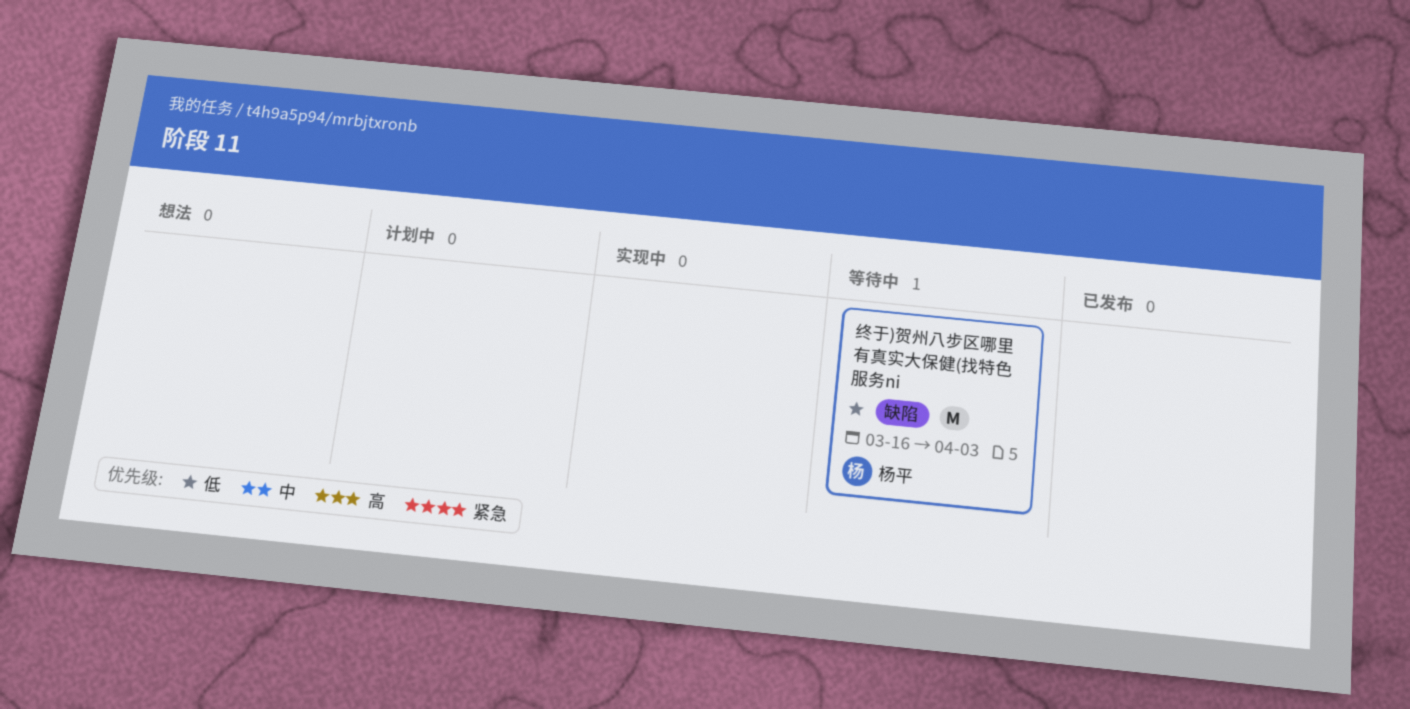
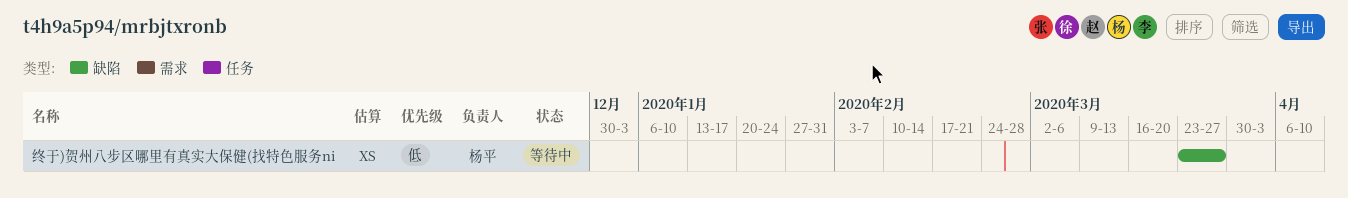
终于)贺州八步区哪里有真实大保健(找特色服务ni, estimate: M -> XS
终于)贺州八步区哪里有真实大保健(找特色服务ni, start: Mar 16 -> Mar 23
终于)贺州八步区哪里有真实大保健(找特色服务ni, due: Apr 3 -> Mar 27

